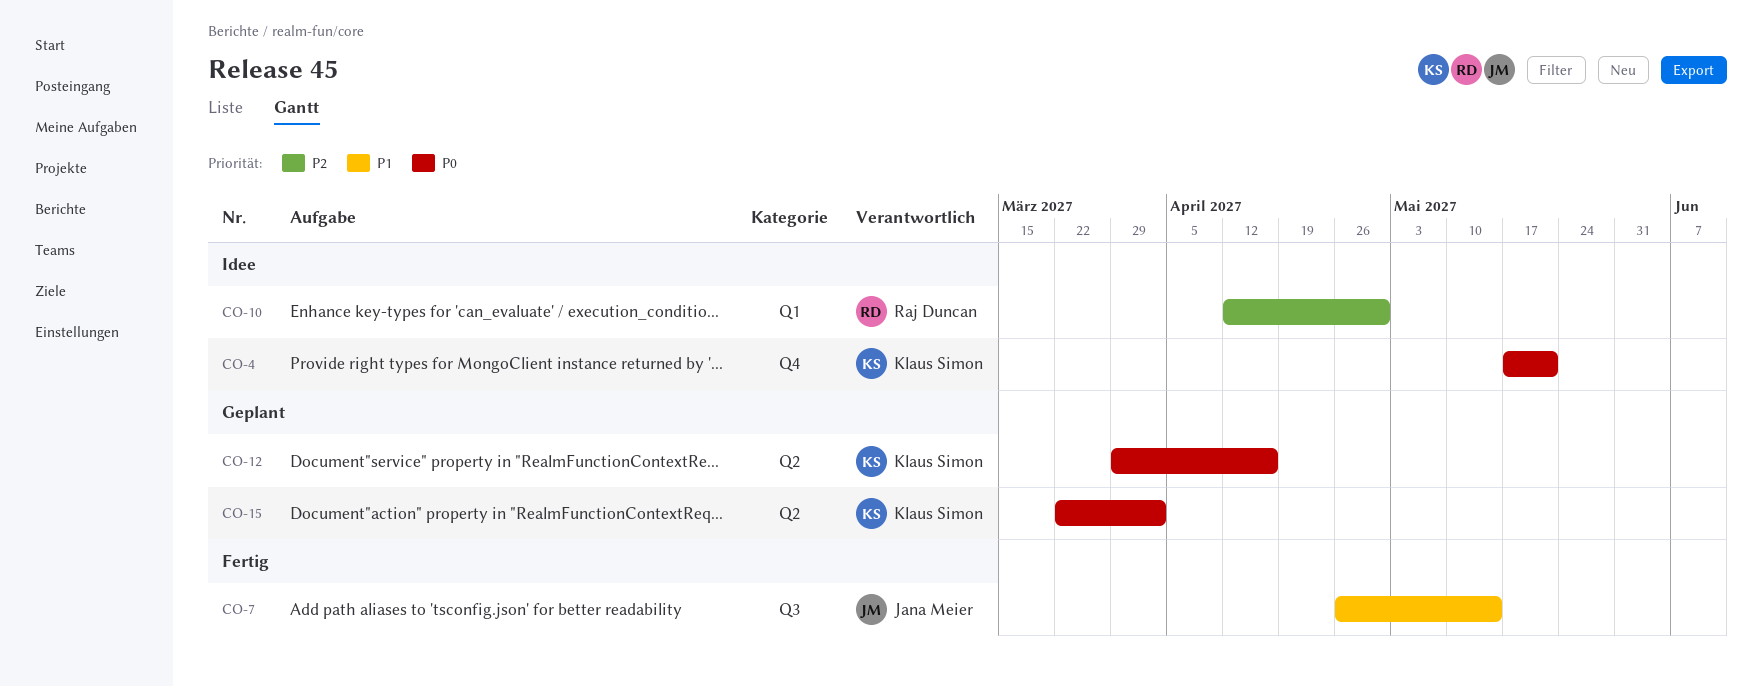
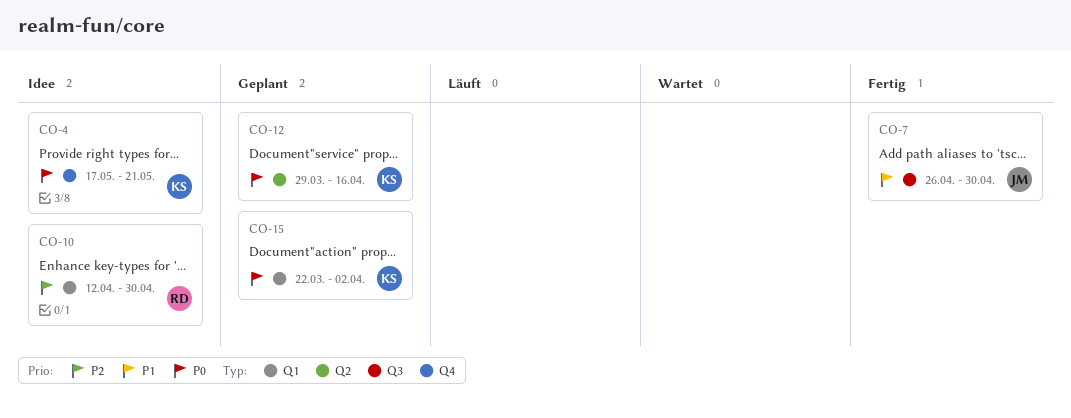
CO-7, due: May 14 -> Apr 30
CO-15, label: Q2 -> Q1

